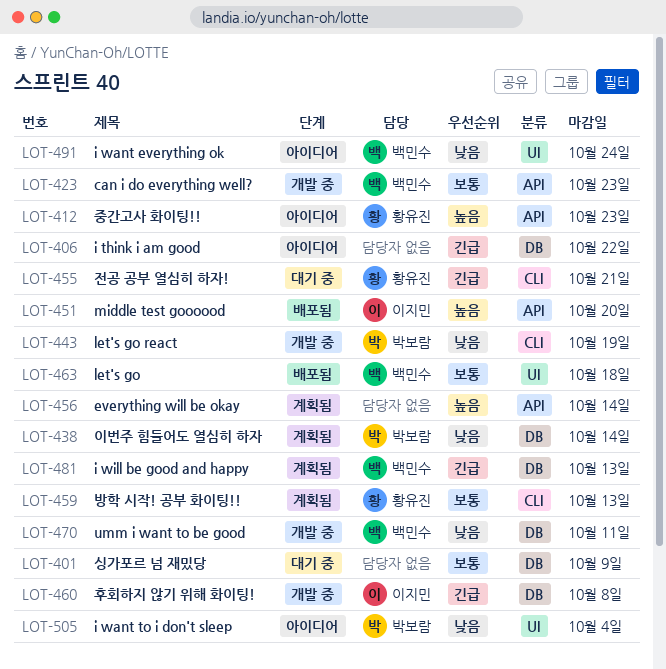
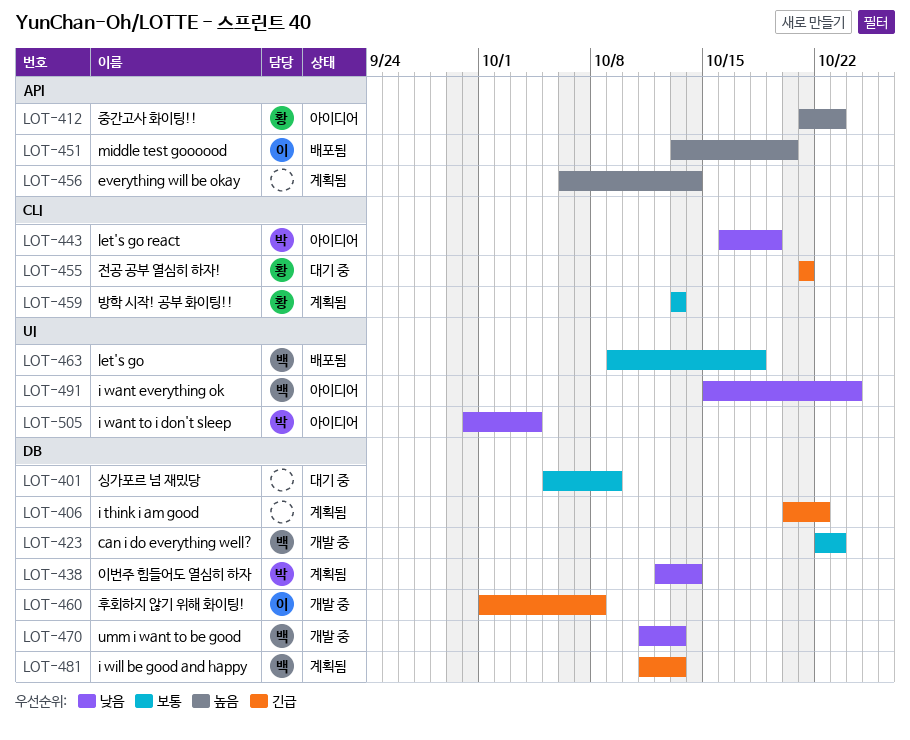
LOT-406, status: 아이디어 -> 계획됨
LOT-423, label: API -> DB
LOT-443, status: 개발 중 -> 아이디어
LOT-470, due: Oct 11 -> Oct 13

